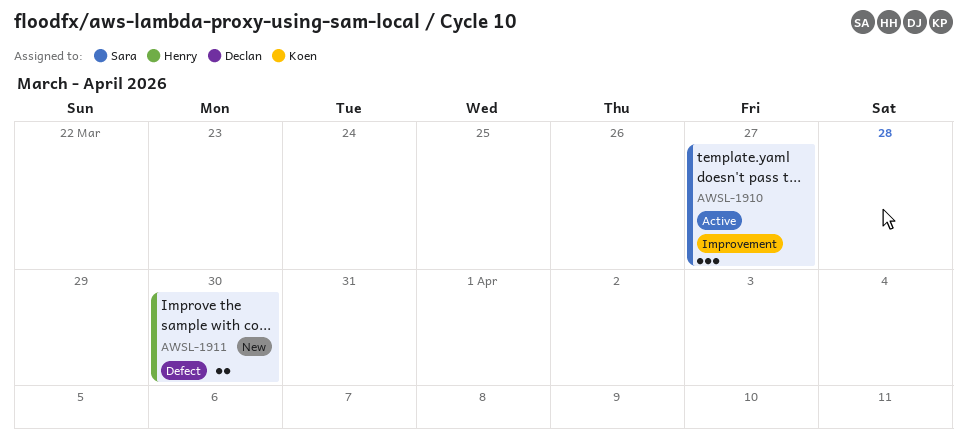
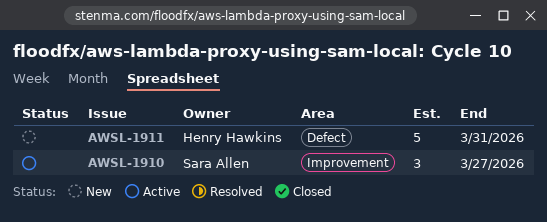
AWSL-1911, estimate: 2 -> 5
AWSL-1911, due: Mar 30 -> Mar 31

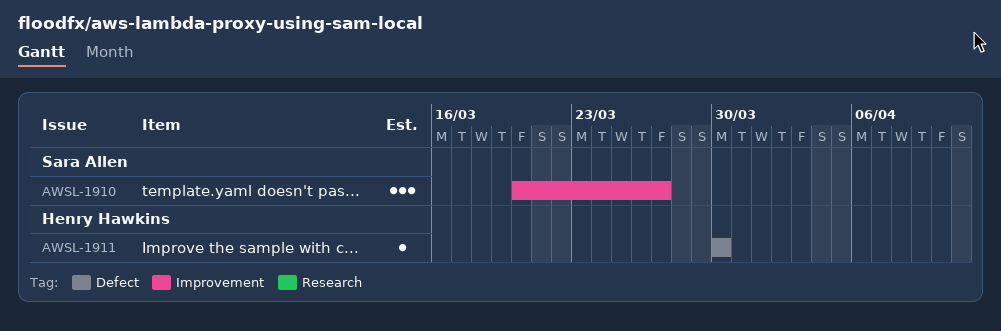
AWSL-1911, estimate: 5 -> 1
AWSL-1911, due: Mar 31 -> Mar 30

